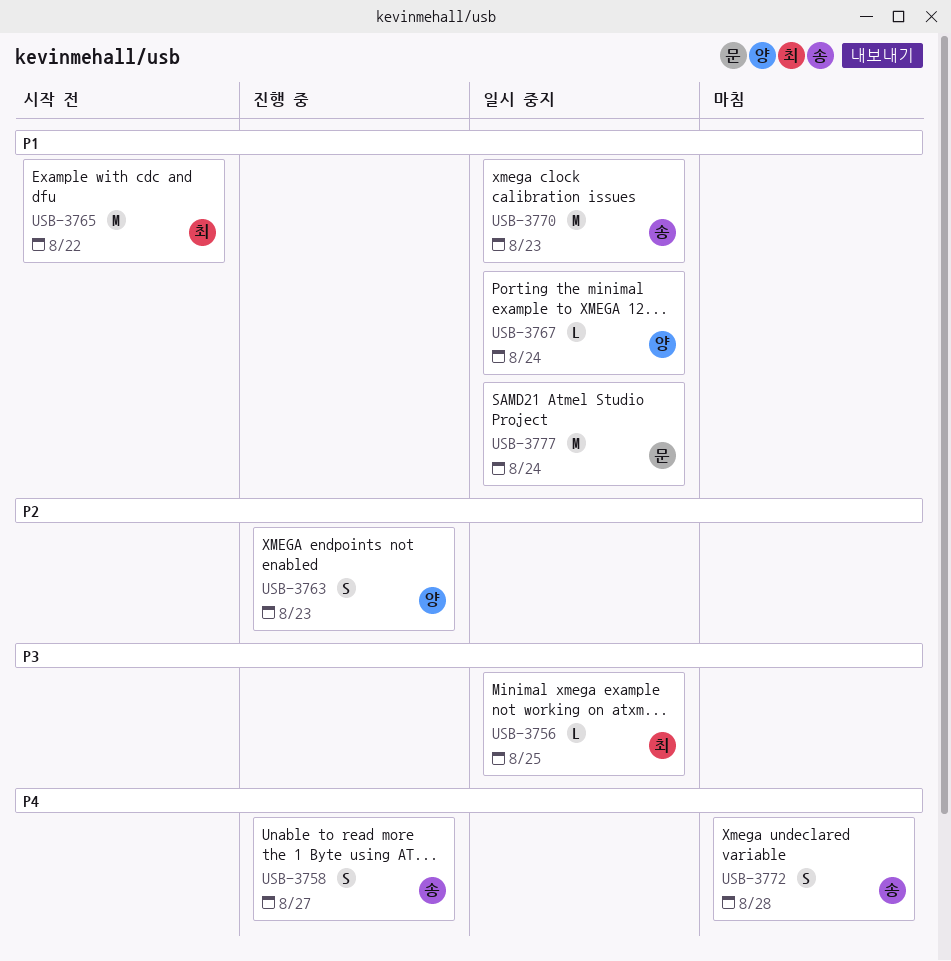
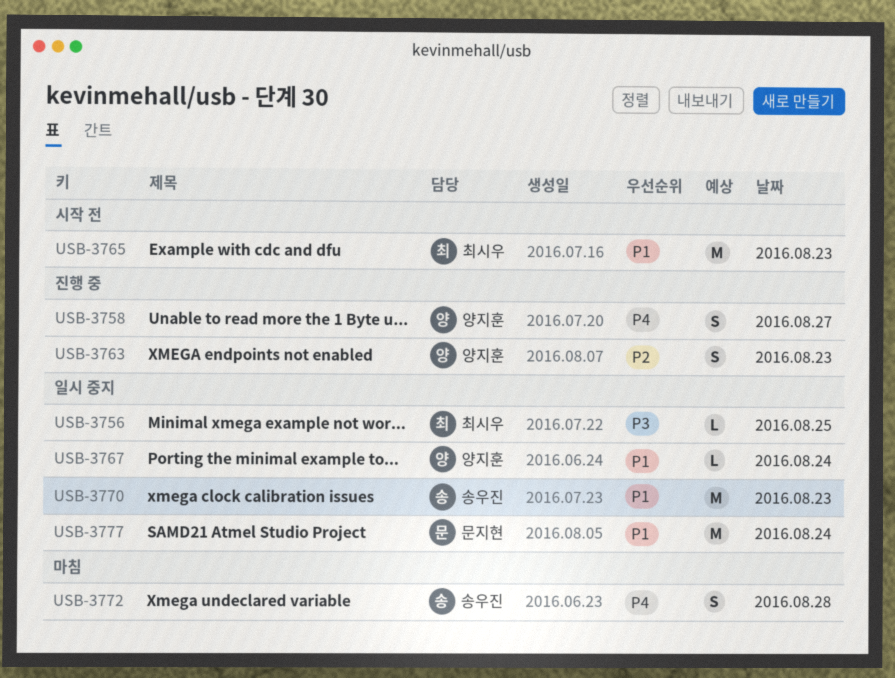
USB-3758, owner: 송우진 -> 양지훈
USB-3765, day: Aug 22 -> Aug 23

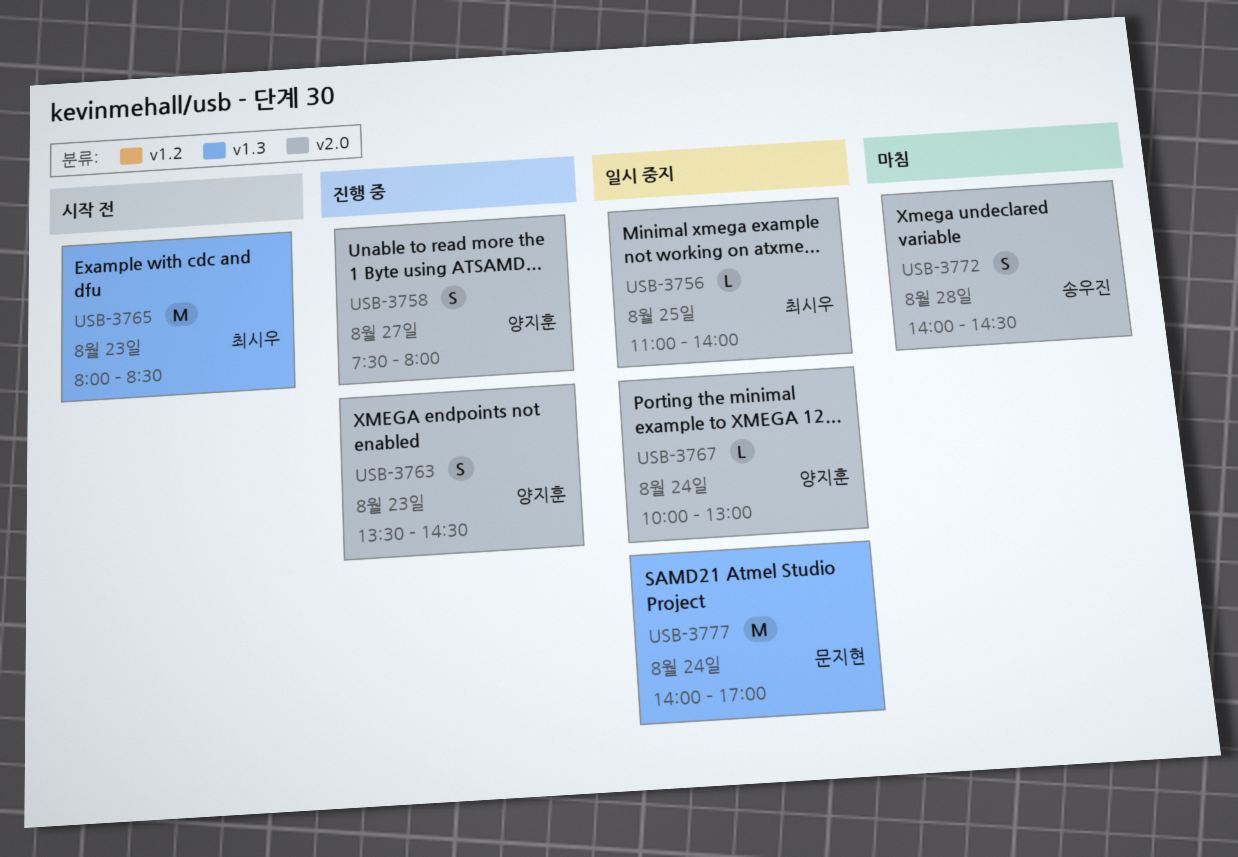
USB-3770: present -> none

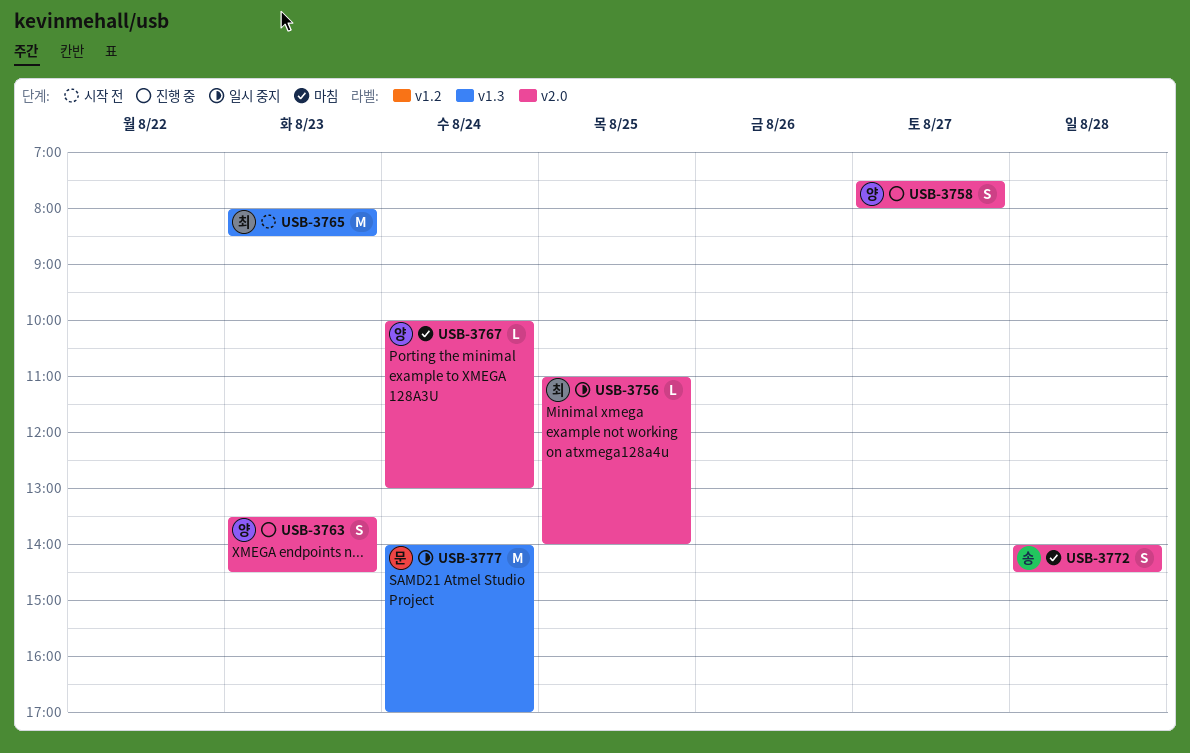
USB-3767, status: 일시 중지 -> 마침

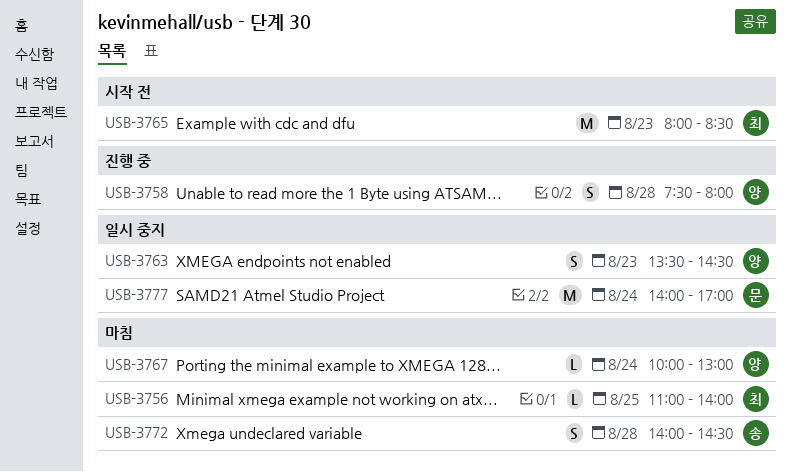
USB-3756, status: 일시 중지 -> 마침
USB-3758, day: Aug 27 -> Aug 28
USB-3763, status: 진행 중 -> 일시 중지

